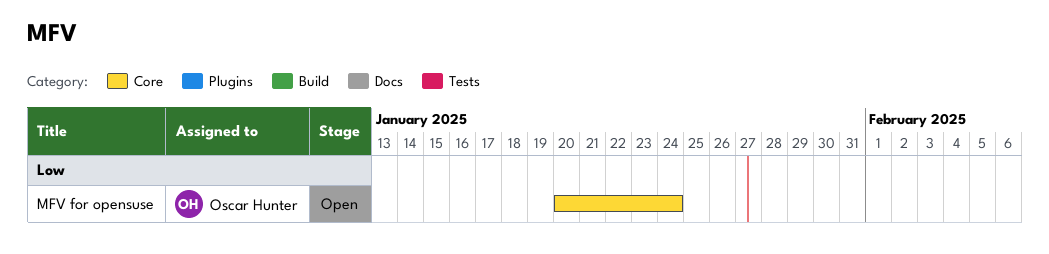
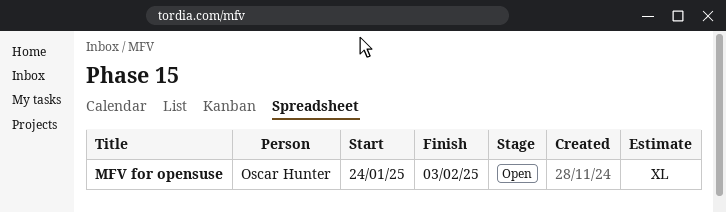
MFV for opensuse, start: Jan 20 -> Jan 24
MFV for opensuse, due: Jan 24 -> Feb 3

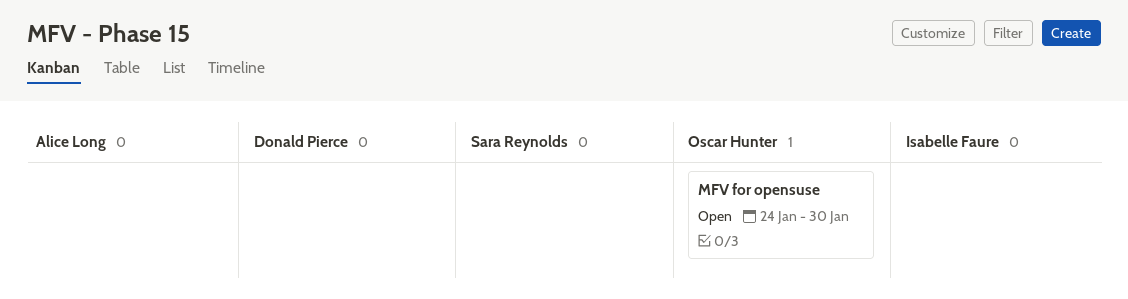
MFV for opensuse, due: Feb 3 -> Jan 30

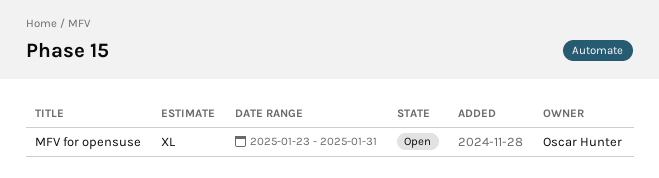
MFV for opensuse, start: Jan 24 -> Jan 23
MFV for opensuse, due: Jan 30 -> Jan 31

